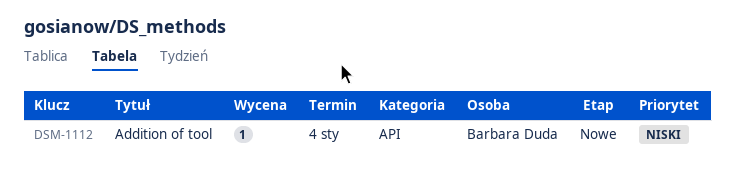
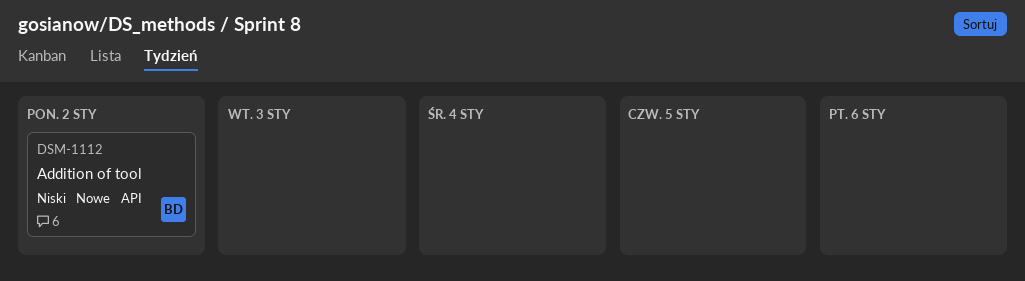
DSM-1112, due: Jan 4 -> Jan 2

